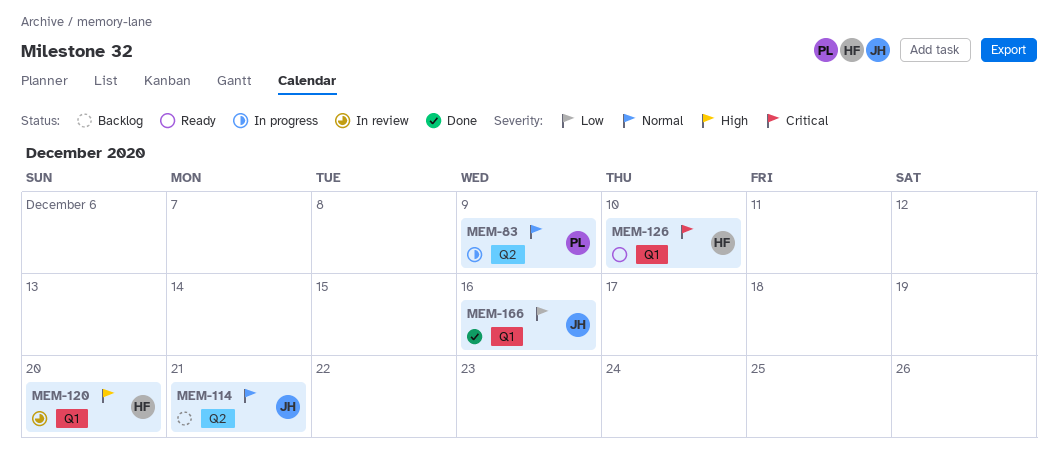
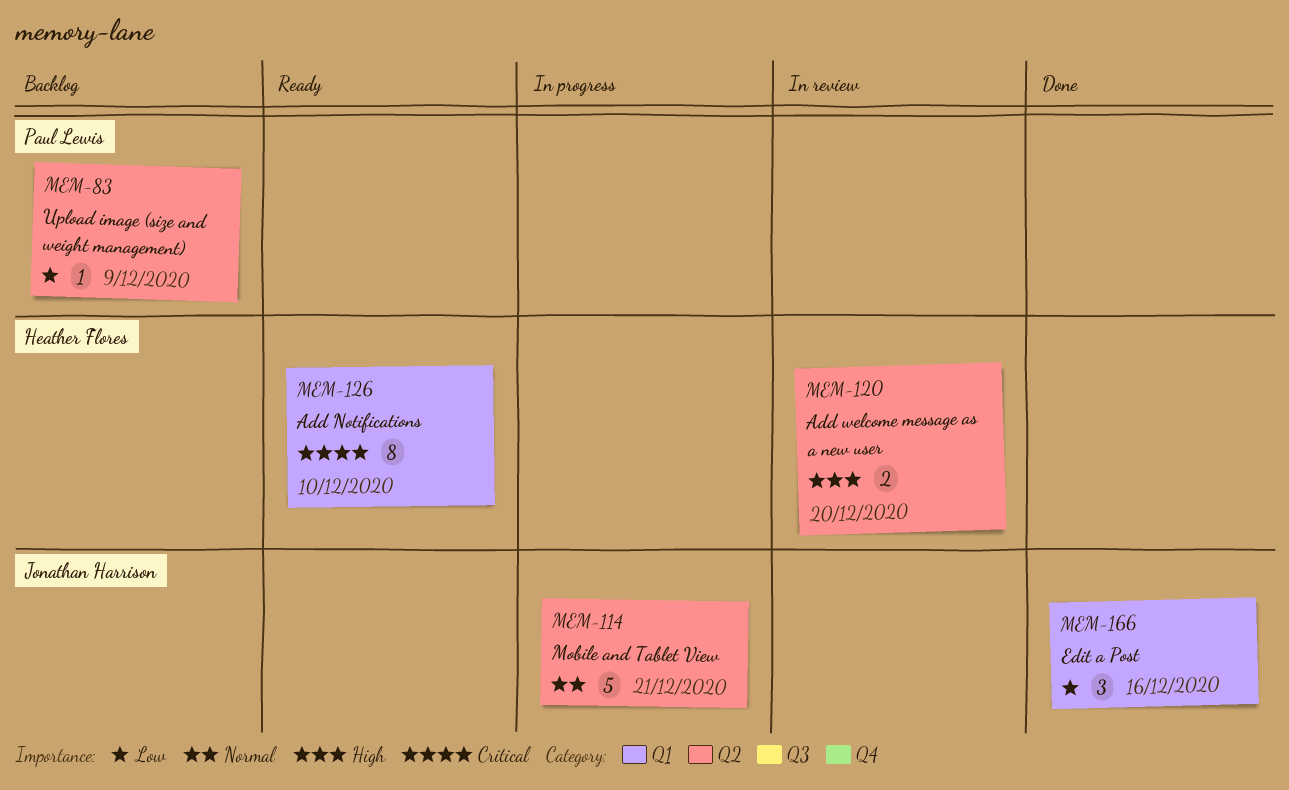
MEM-83, status: In progress -> Backlog
MEM-83, priority: Normal -> Low
MEM-114, status: Backlog -> In progress
MEM-120, label: Q1 -> Q2

